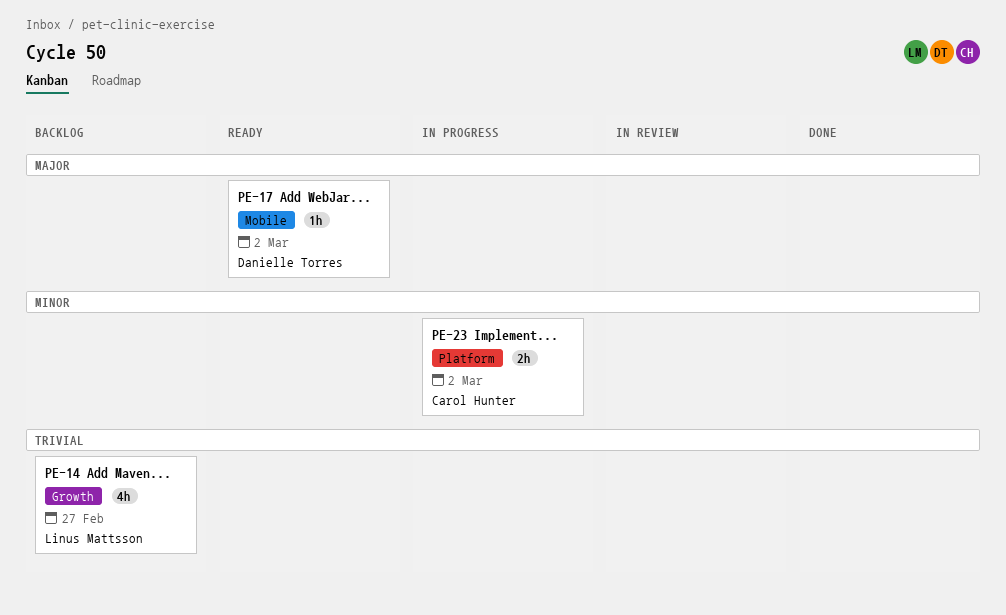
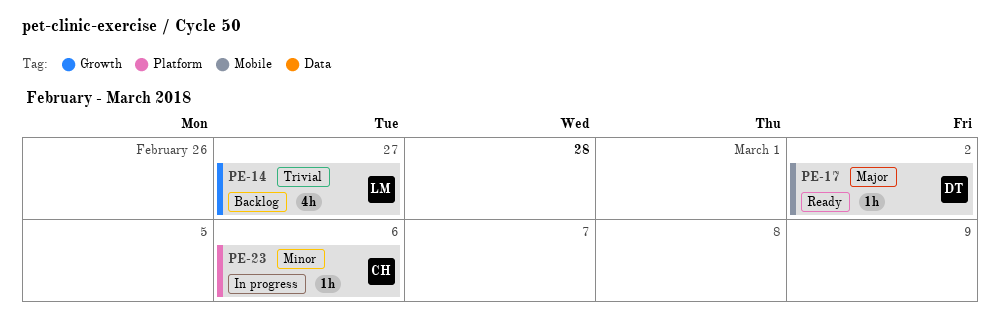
PE-23, estimate: 2h -> 1h
PE-23, due: Mar 2 -> Mar 6

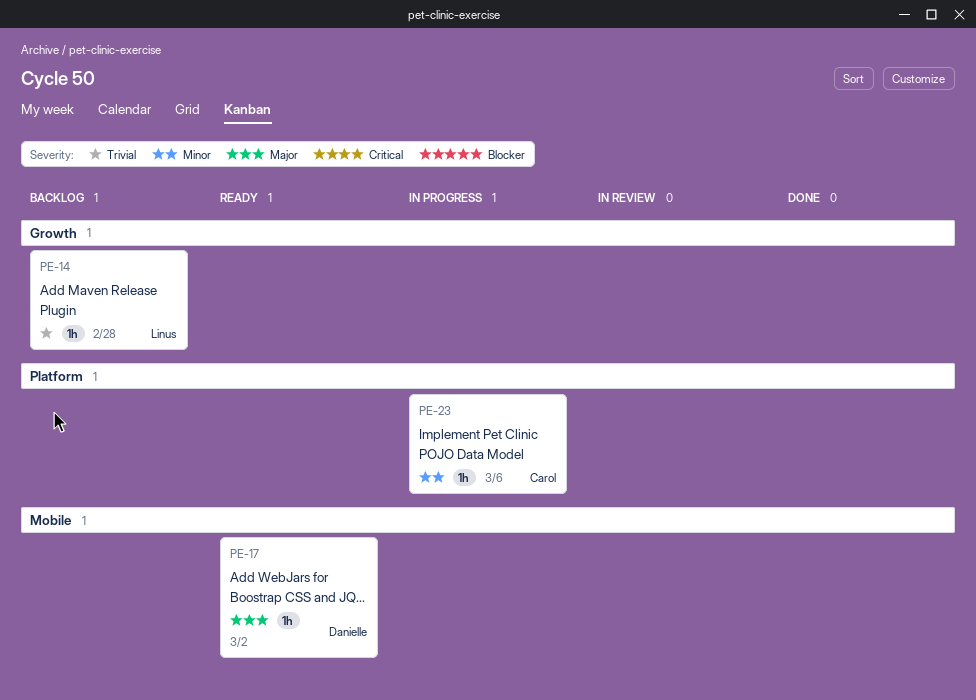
PE-14, estimate: 4h -> 1h
PE-14, due: Feb 27 -> Feb 28

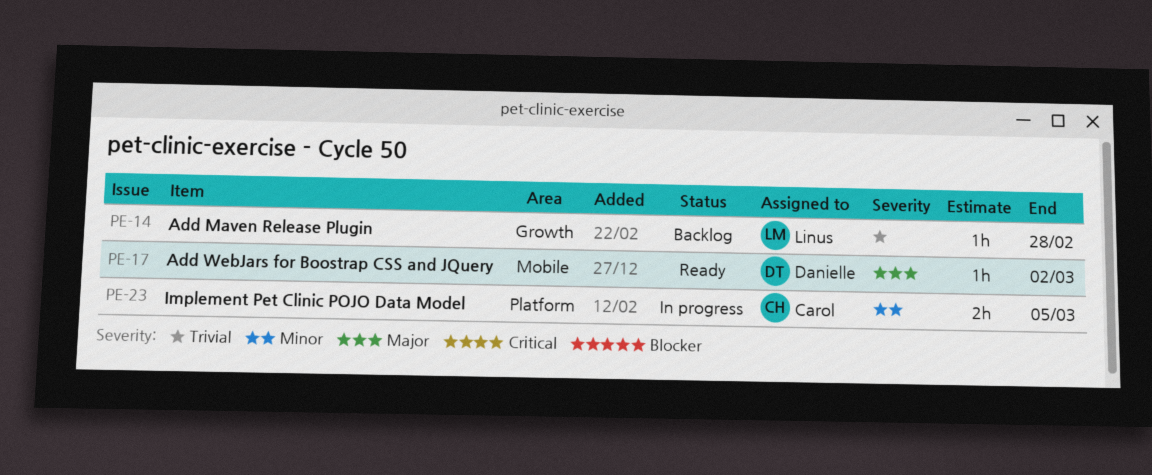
PE-23, estimate: 1h -> 2h
PE-23, due: Mar 6 -> Mar 5

